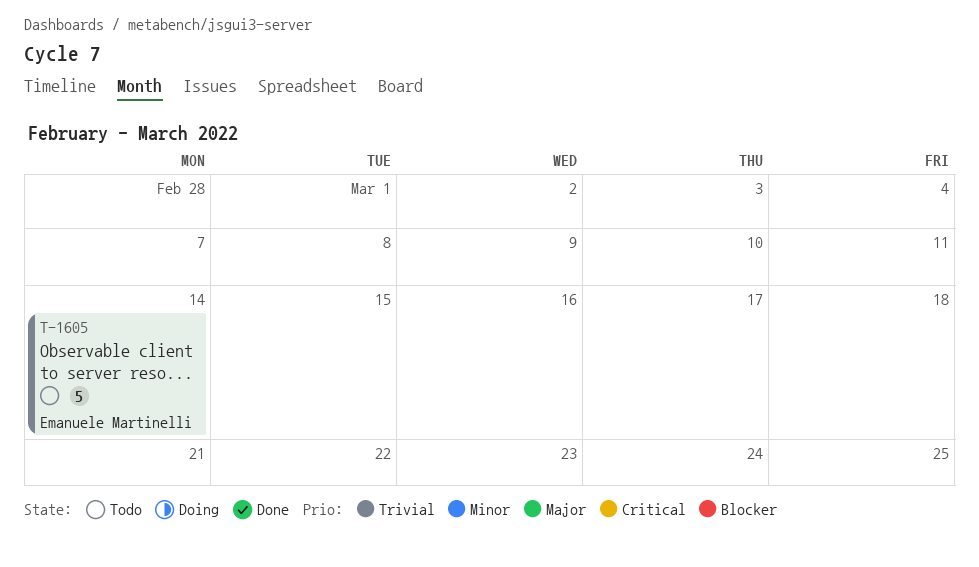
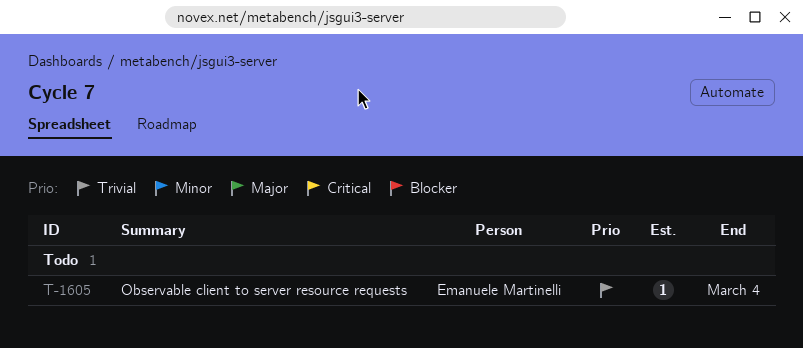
T-1605, estimate: 5 -> 1
T-1605, due: Mar 14 -> Mar 4

